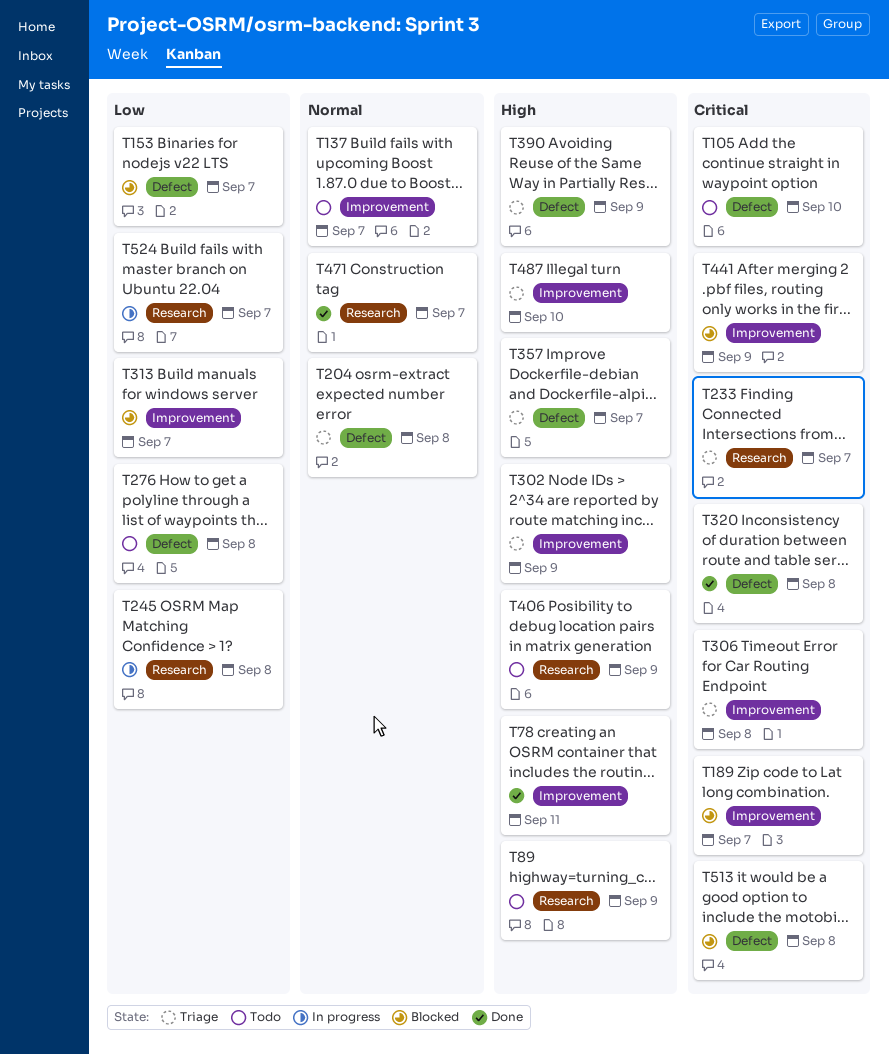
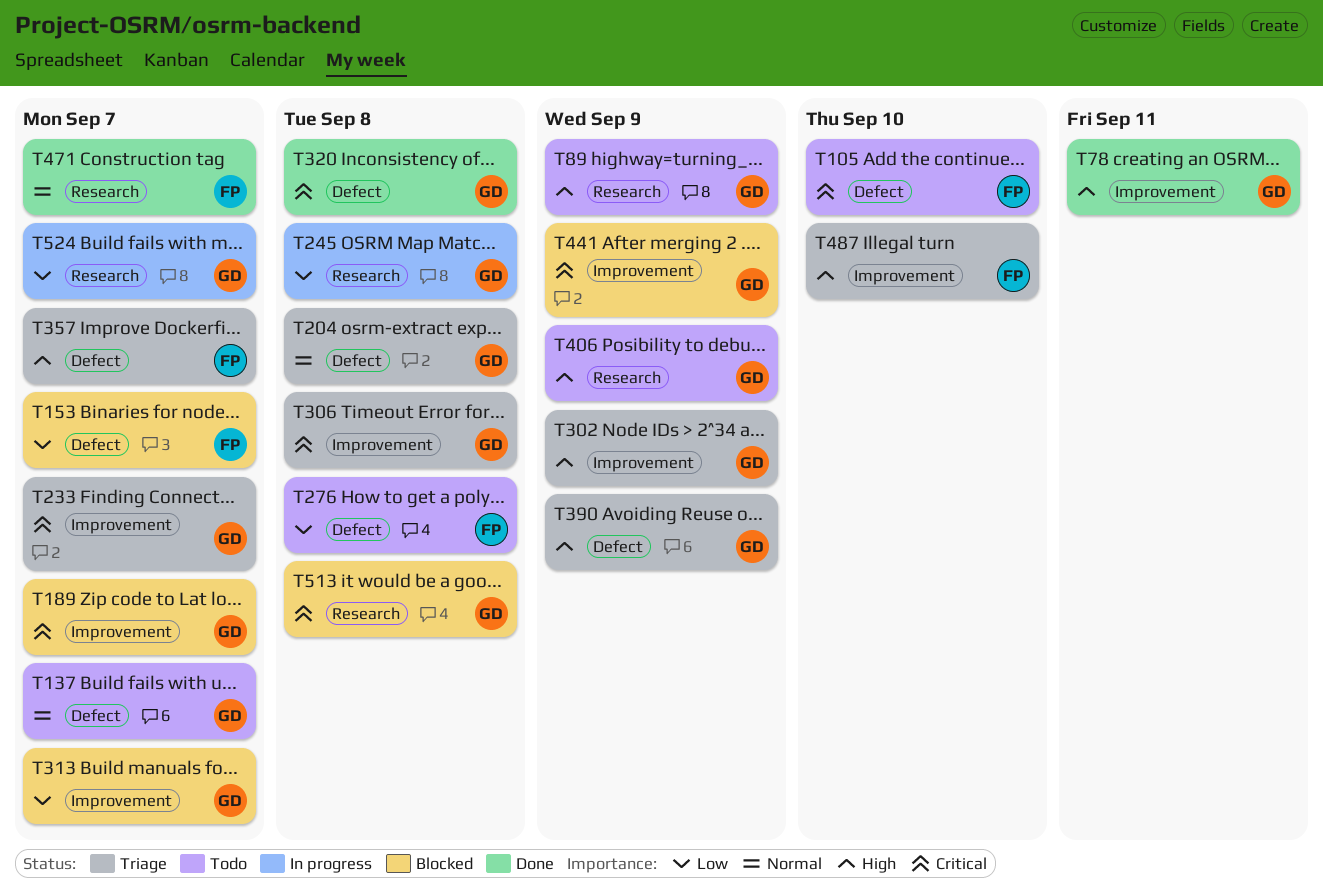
T137, label: Improvement -> Defect
T233, label: Research -> Improvement
T513, label: Defect -> Research

